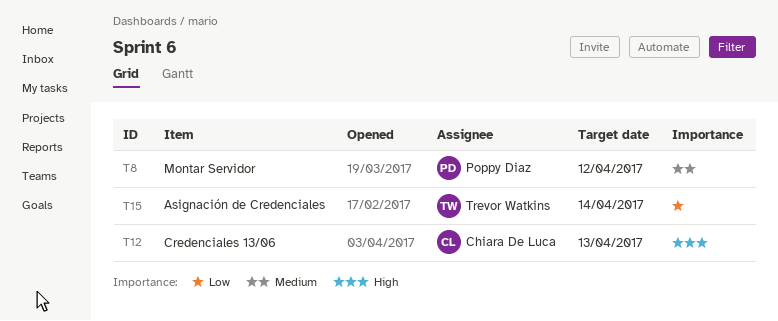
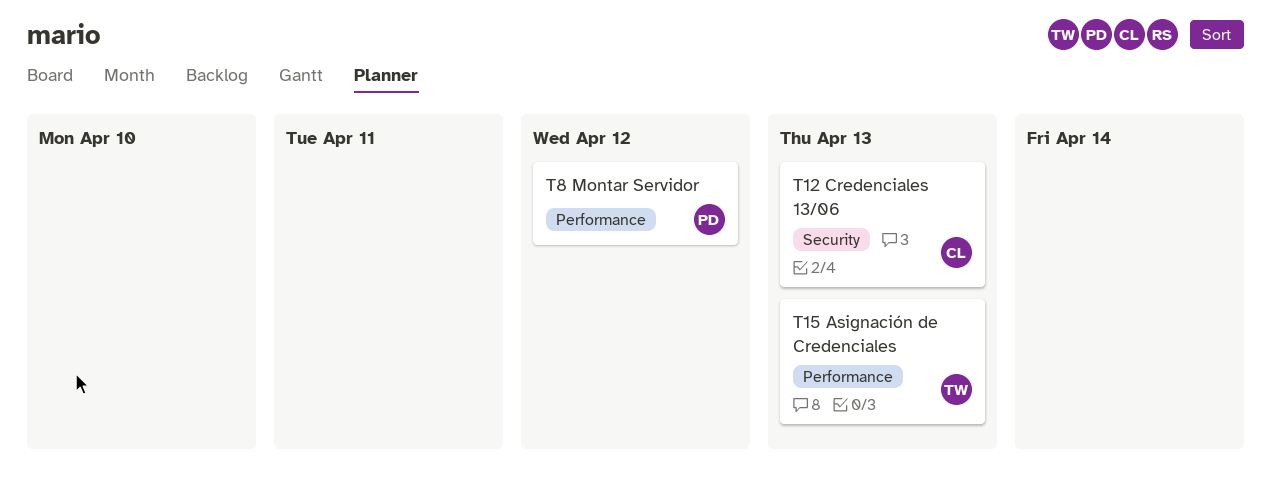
T15, due: Apr 14 -> Apr 13

